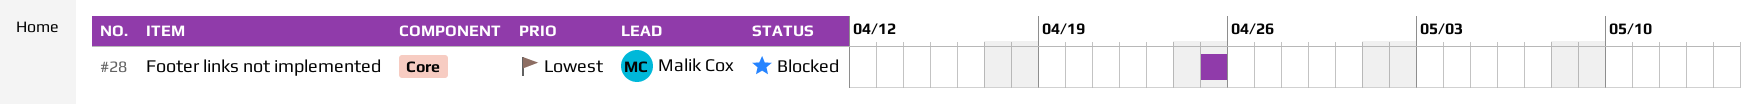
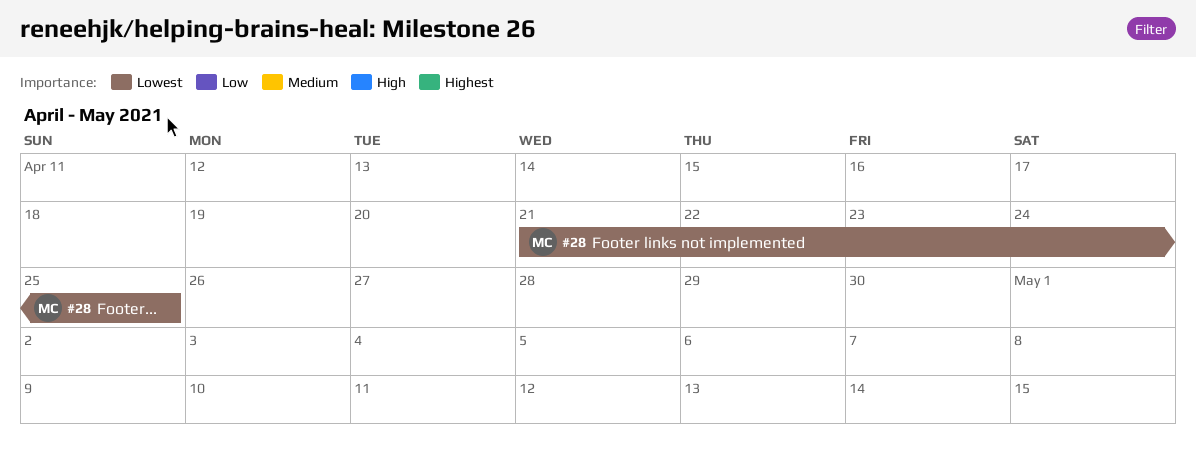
#28, start: Apr 25 -> Apr 21

